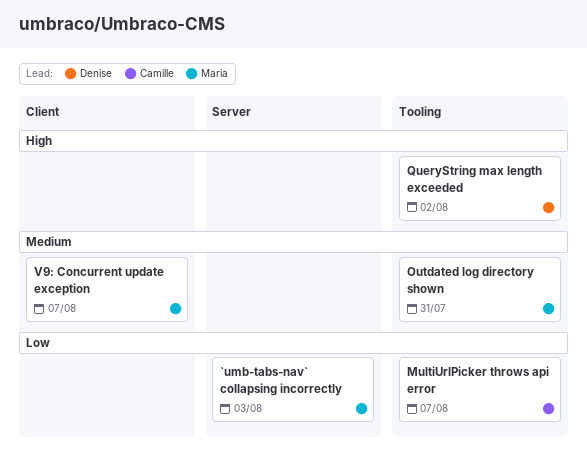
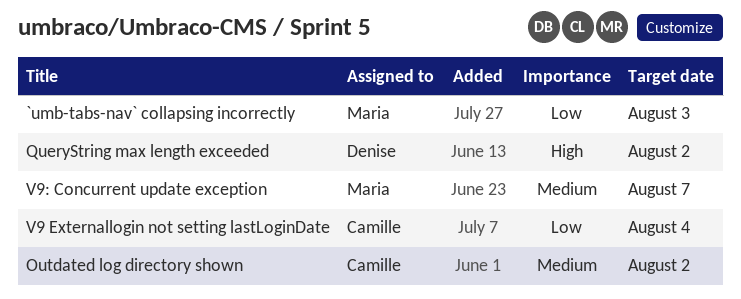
MultiUrlPicker throws api error: present -> none
Outdated log directory shown, owner: Maria -> Camille
Outdated log directory shown, due: Jul 31 -> Aug 2
V9 Externallogin not setting lastLoginDate: none -> present

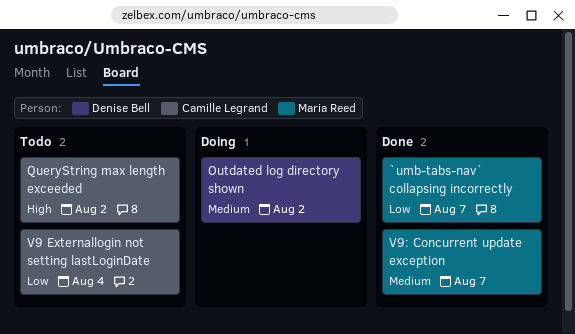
`umb-tabs-nav` collapsing incorrectly, due: Aug 3 -> Aug 7
Outdated log directory shown, owner: Camille Legrand -> Denise Bell
QueryString max length exceeded, owner: Denise Bell -> Camille Legrand

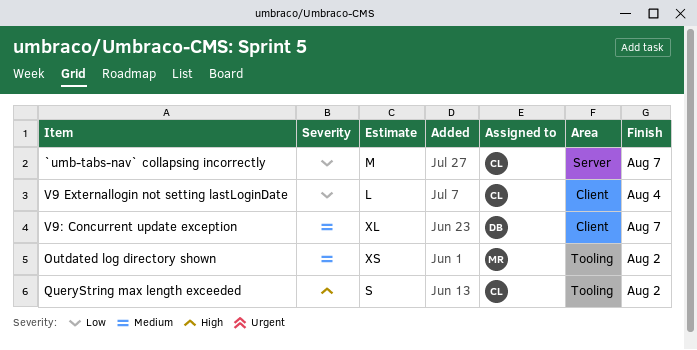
`umb-tabs-nav` collapsing incorrectly, owner: Maria Reed -> Camille Legrand
Outdated log directory shown, owner: Denise Bell -> Maria Reed
V9: Concurrent update exception, owner: Maria Reed -> Denise Bell

